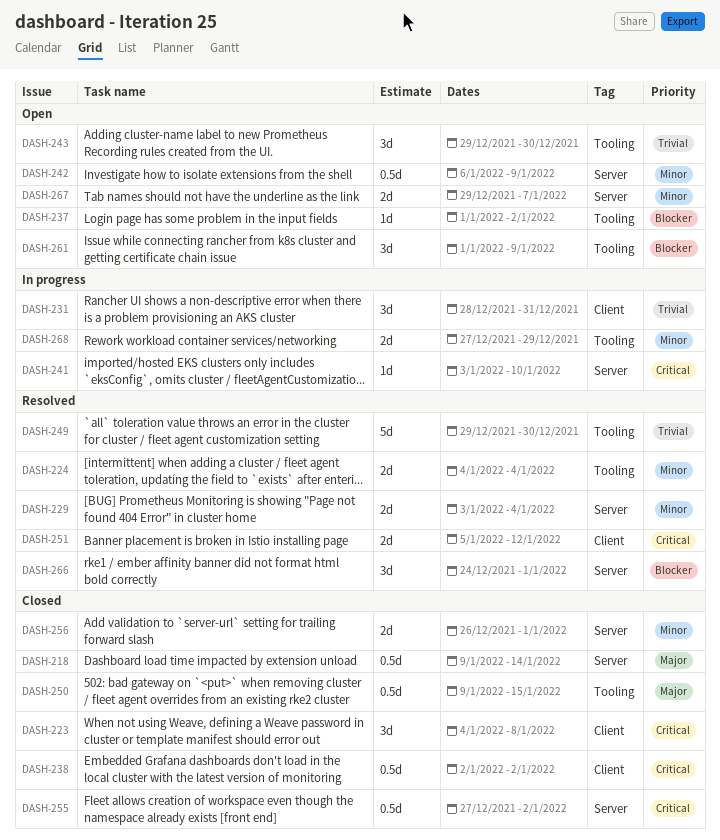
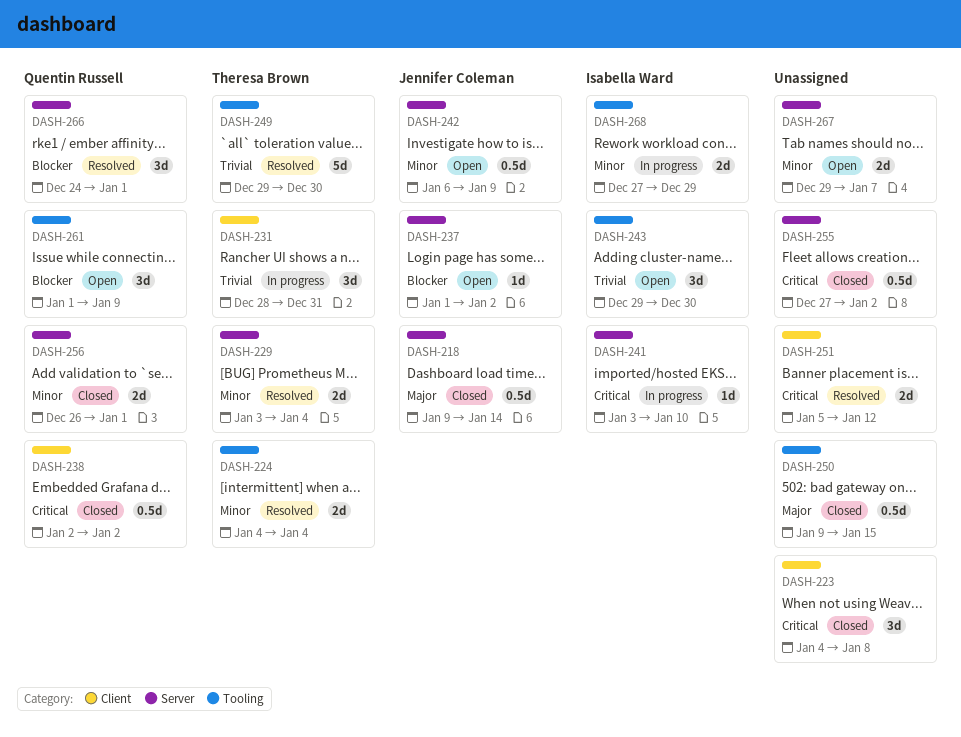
DASH-237, label: Tooling -> Server

